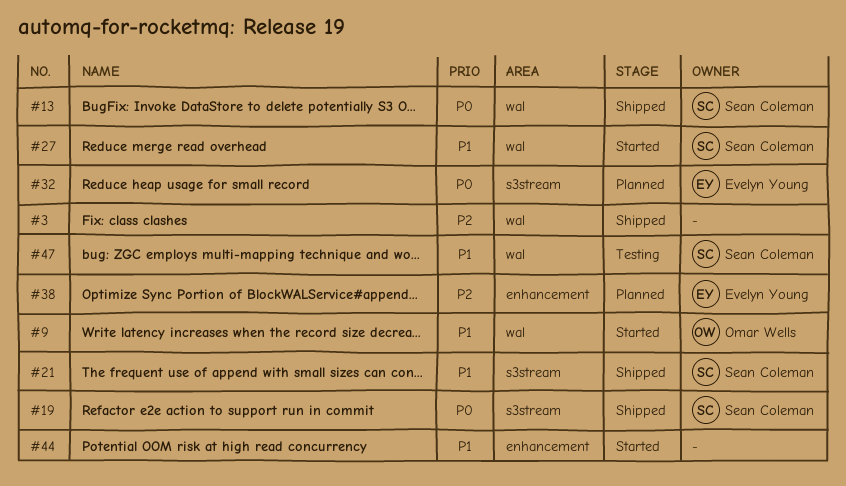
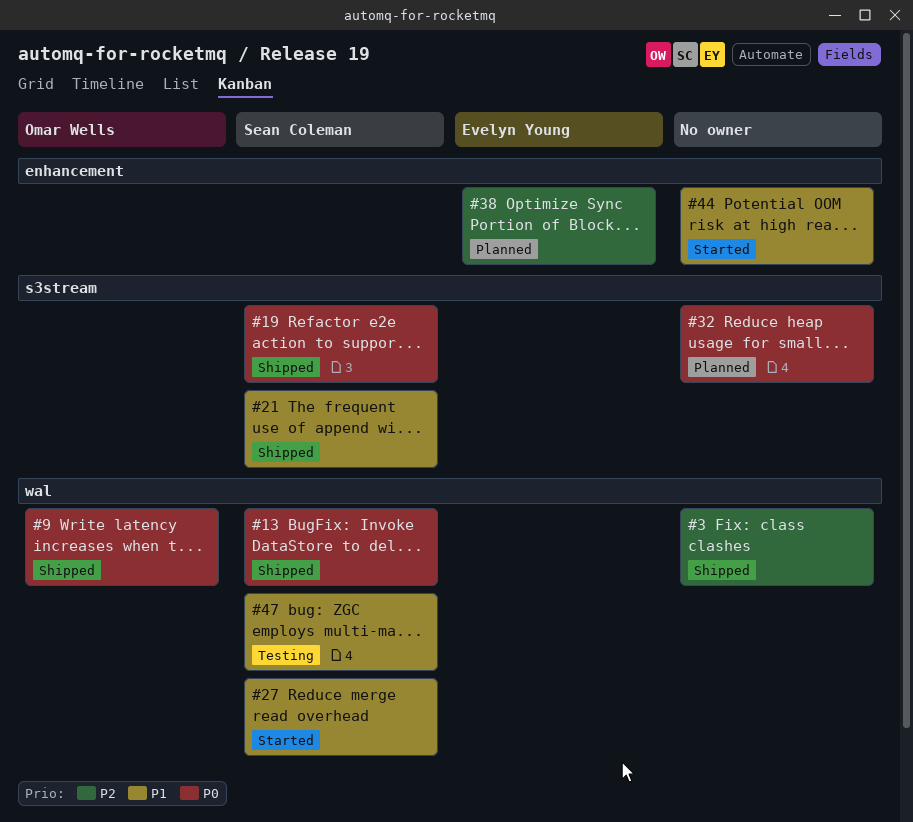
#9, status: Started -> Shipped
#9, priority: P1 -> P0
#32, owner: Evelyn Young -> none

